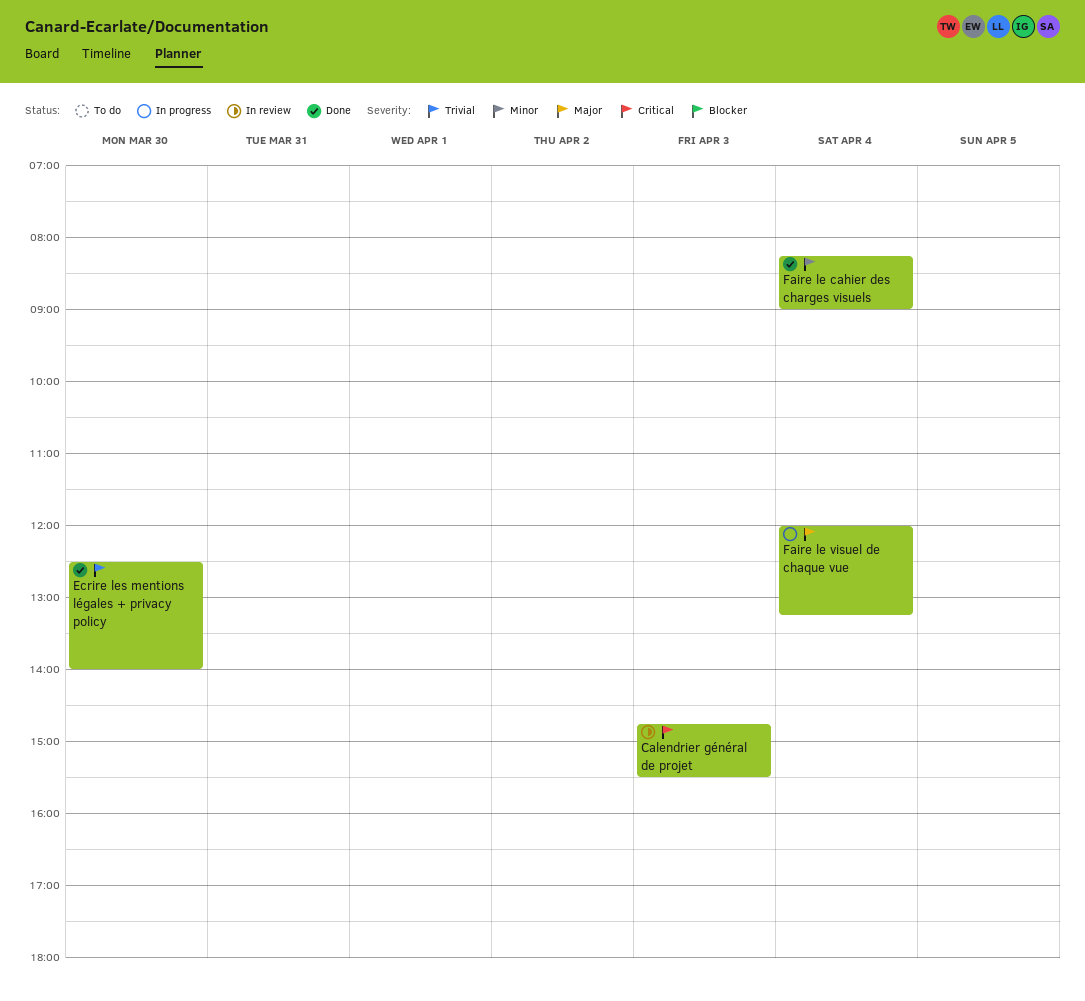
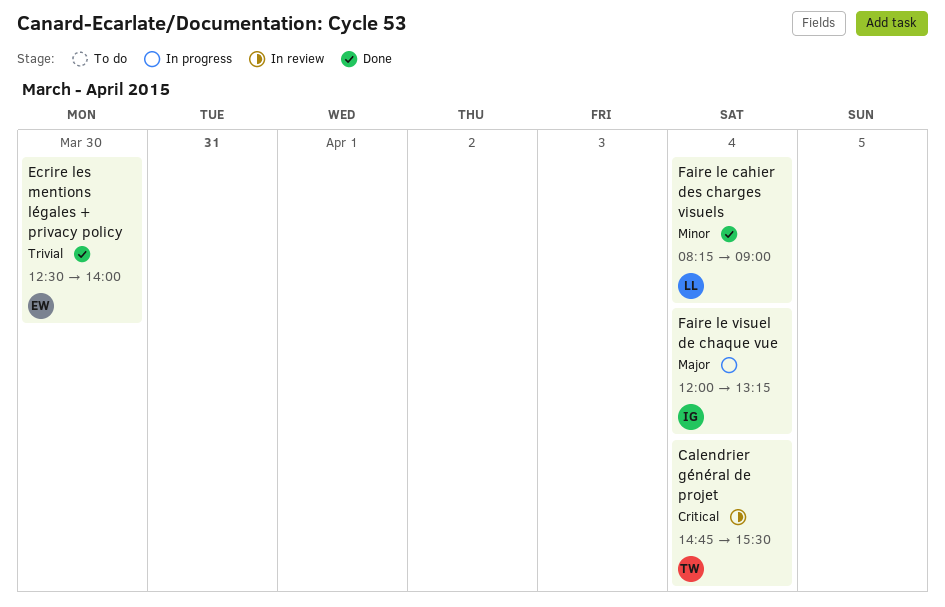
Calendrier général de projet, day: Apr 3 -> Apr 4

